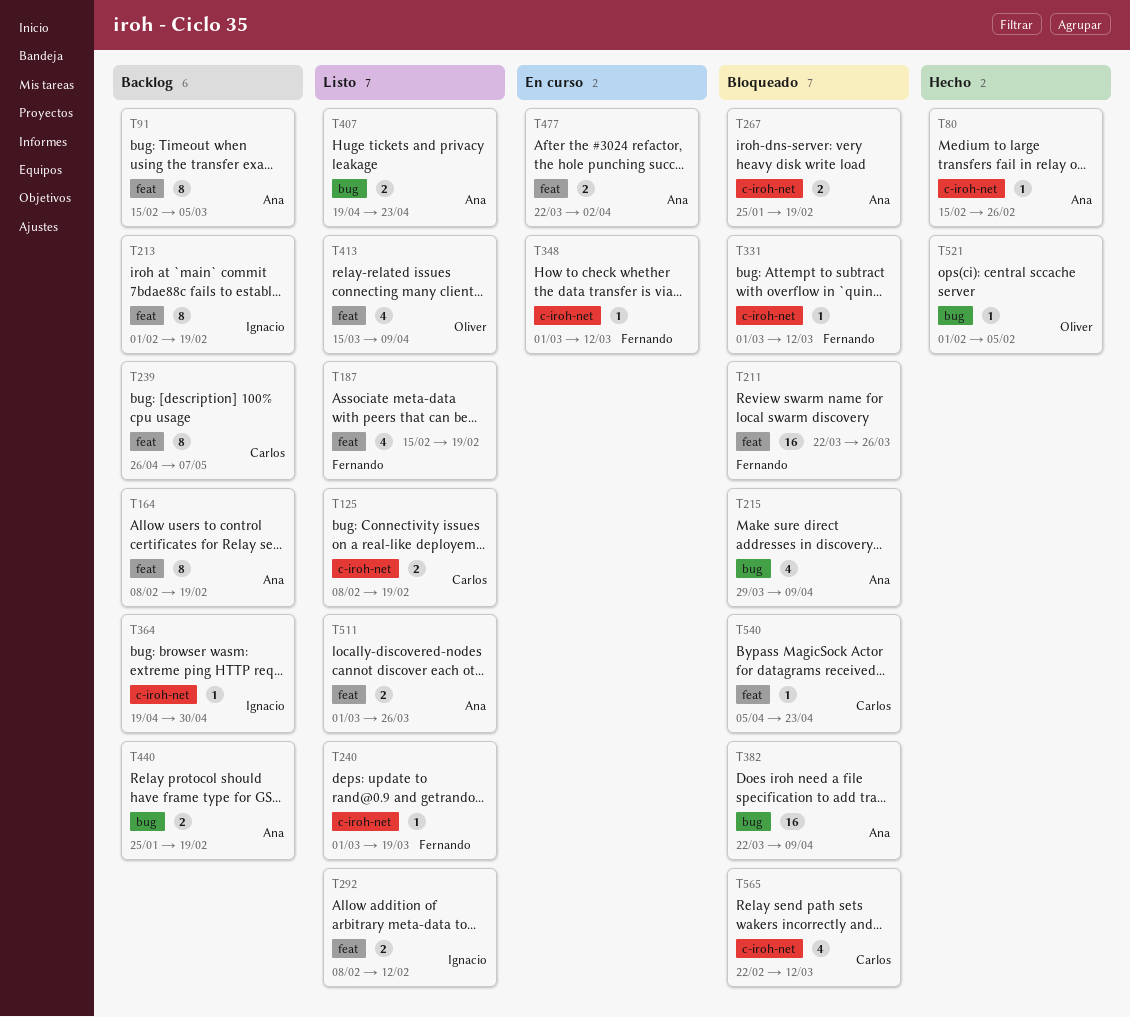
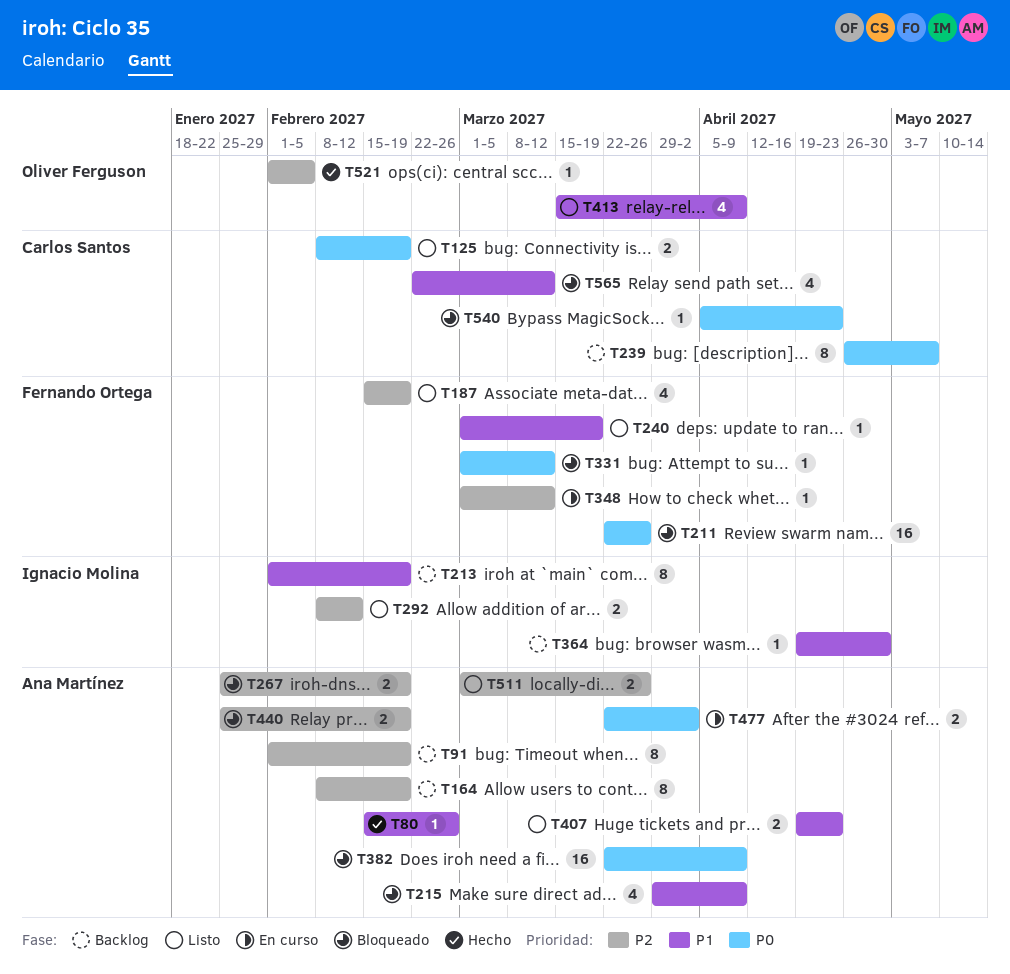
T91, start: Feb 15 -> Feb 1
T91, due: Mar 5 -> Feb 19
T440, status: Backlog -> Bloqueado

